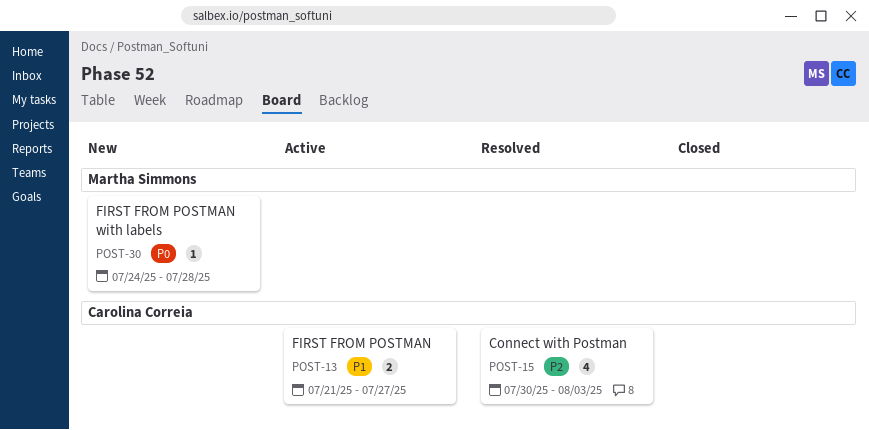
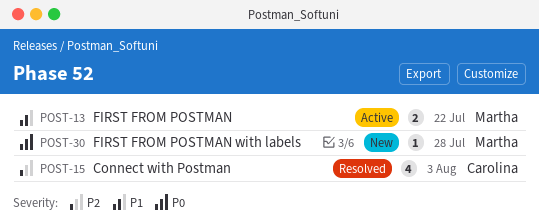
POST-13, owner: Carolina Correia -> Martha Simmons
POST-13, due: Jul 27 -> Jul 22

